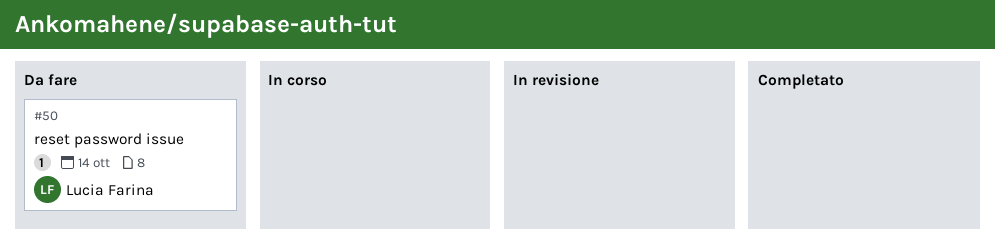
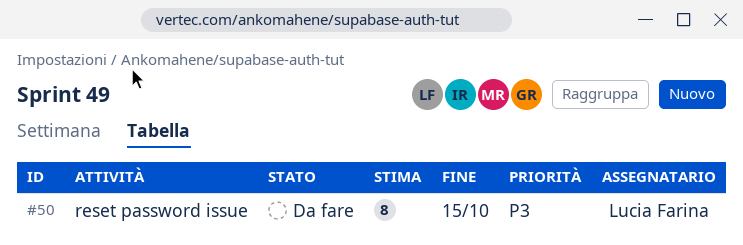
#50, estimate: 1 -> 8
#50, due: Oct 14 -> Oct 15

